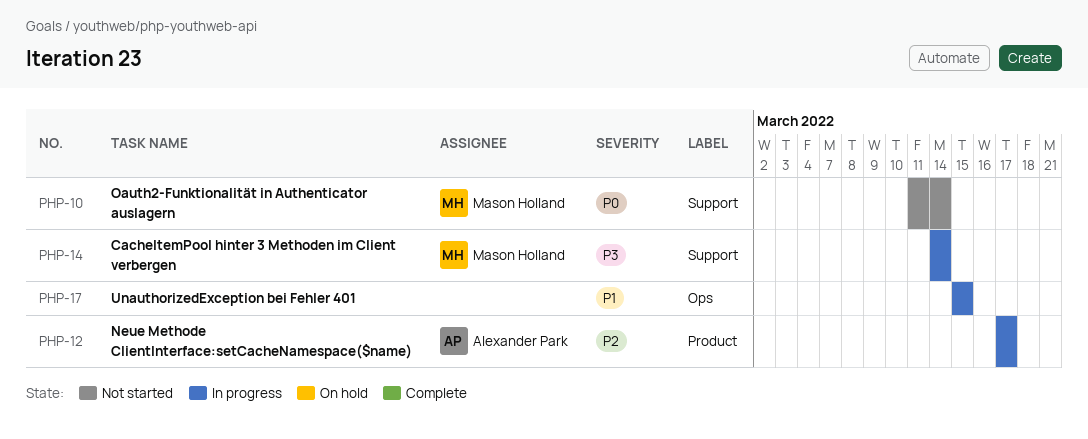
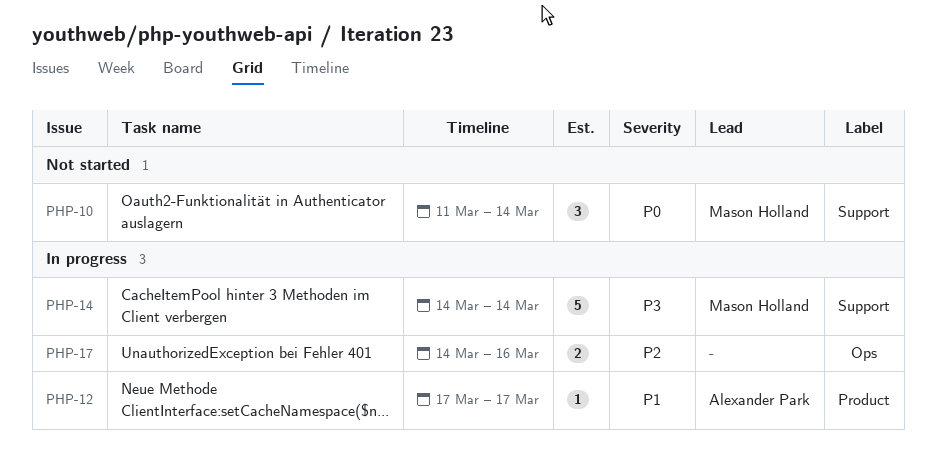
PHP-12, priority: P2 -> P1
PHP-17, priority: P1 -> P2
PHP-17, start: Mar 15 -> Mar 14
PHP-17, due: Mar 15 -> Mar 16

